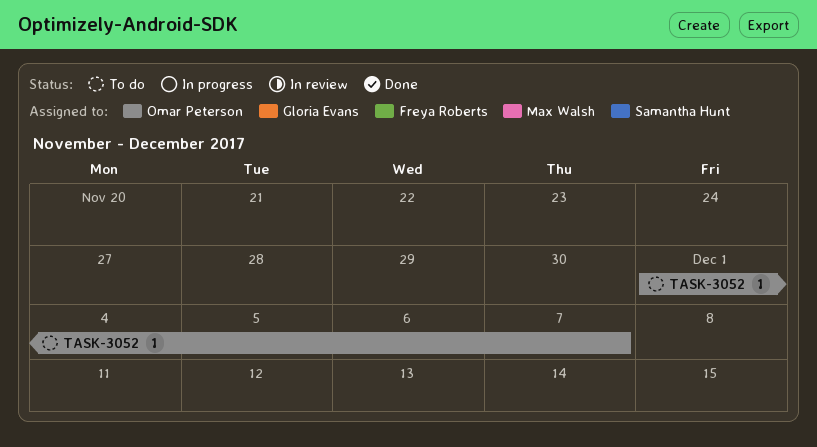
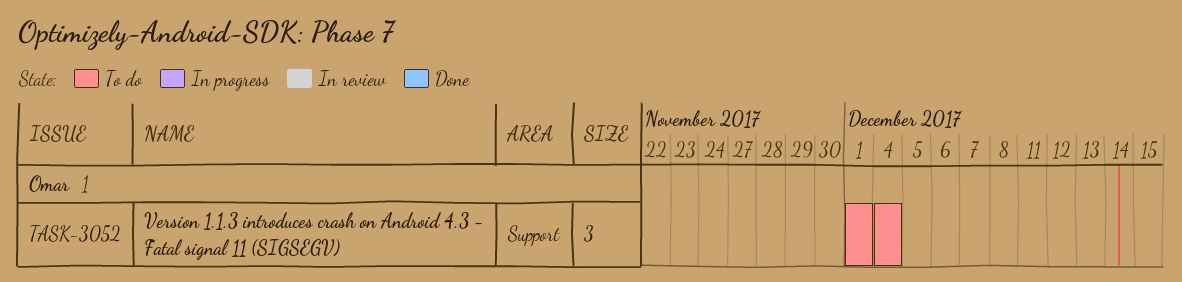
TASK-3052, estimate: 1 -> 3
TASK-3052, due: Dec 7 -> Dec 4

